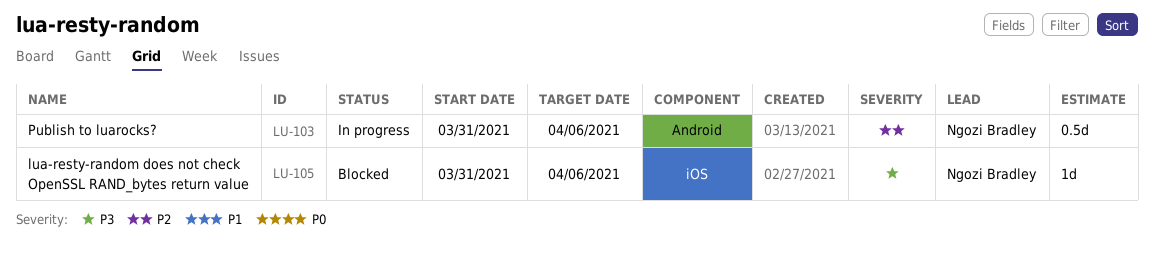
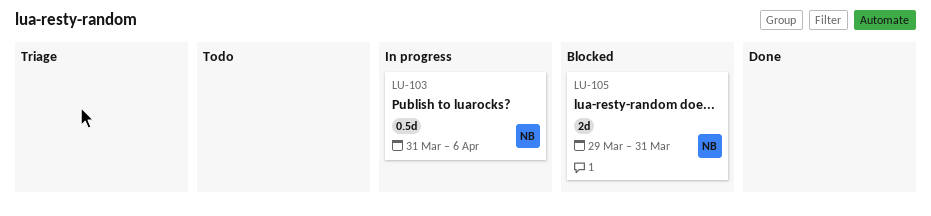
LU-105, estimate: 1d -> 2d
LU-105, start: Mar 31 -> Mar 29
LU-105, due: Apr 6 -> Mar 31

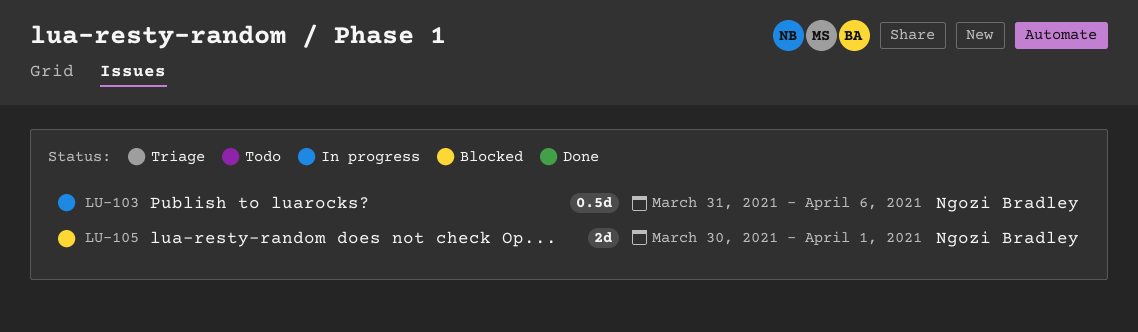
LU-105, start: Mar 29 -> Mar 30
LU-105, due: Mar 31 -> Apr 1

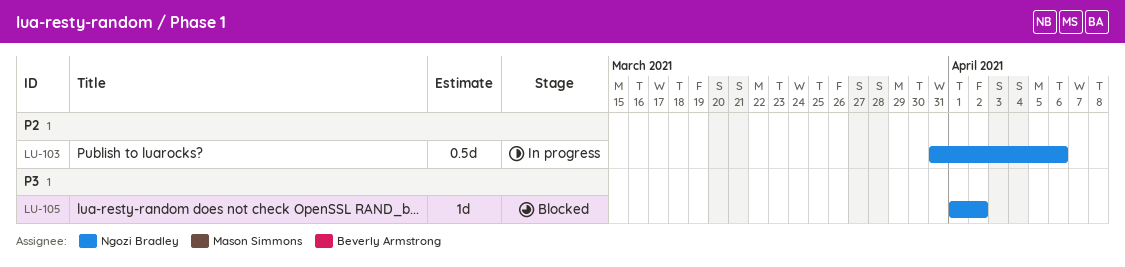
LU-105, estimate: 2d -> 1d
LU-105, start: Mar 30 -> Apr 1
LU-105, due: Apr 1 -> Apr 2

